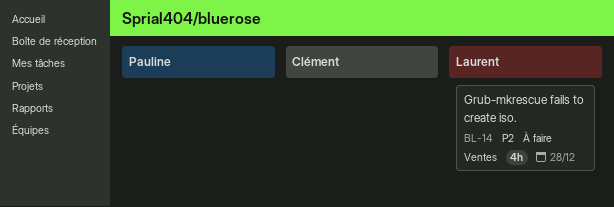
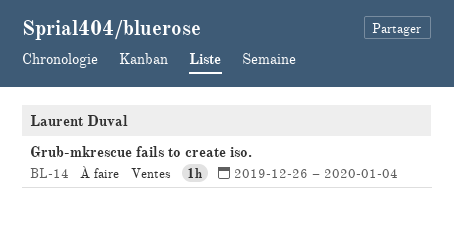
BL-14, estimate: 4h -> 1h
BL-14, due: Dec 28 -> Jan 4

